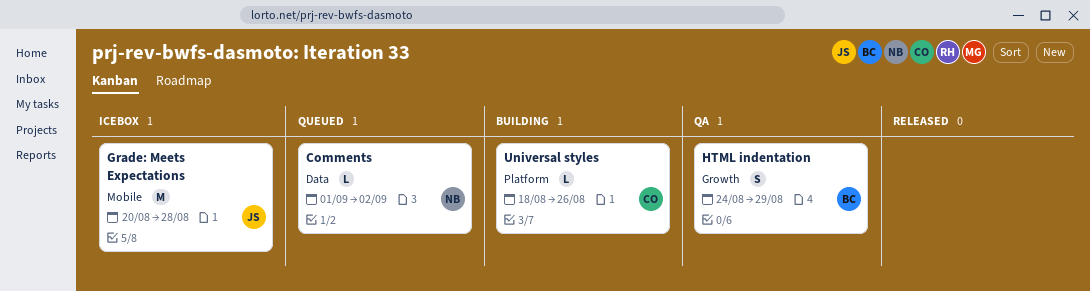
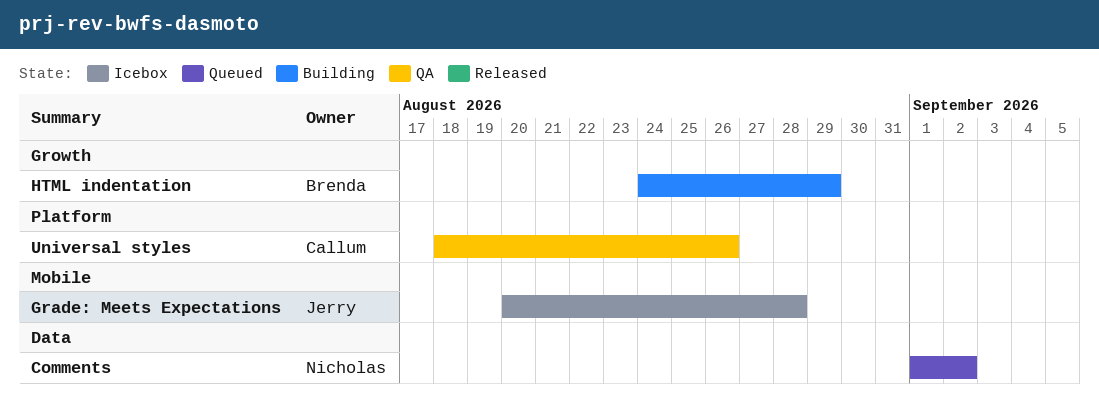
HTML indentation, status: QA -> Building
Universal styles, status: Building -> QA

